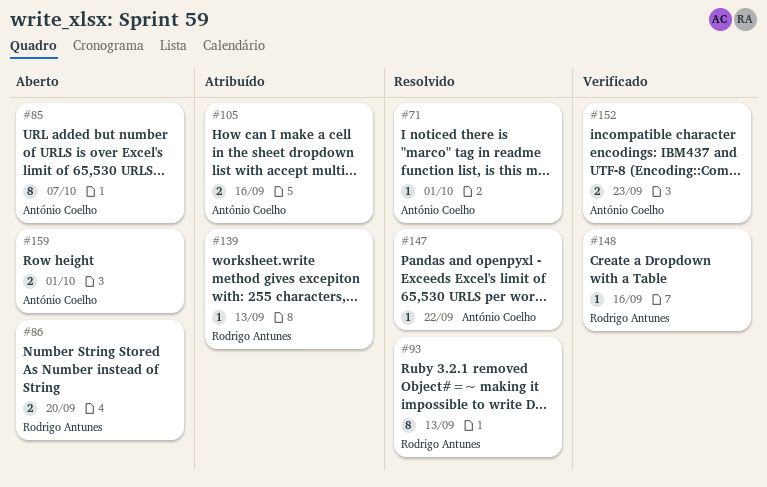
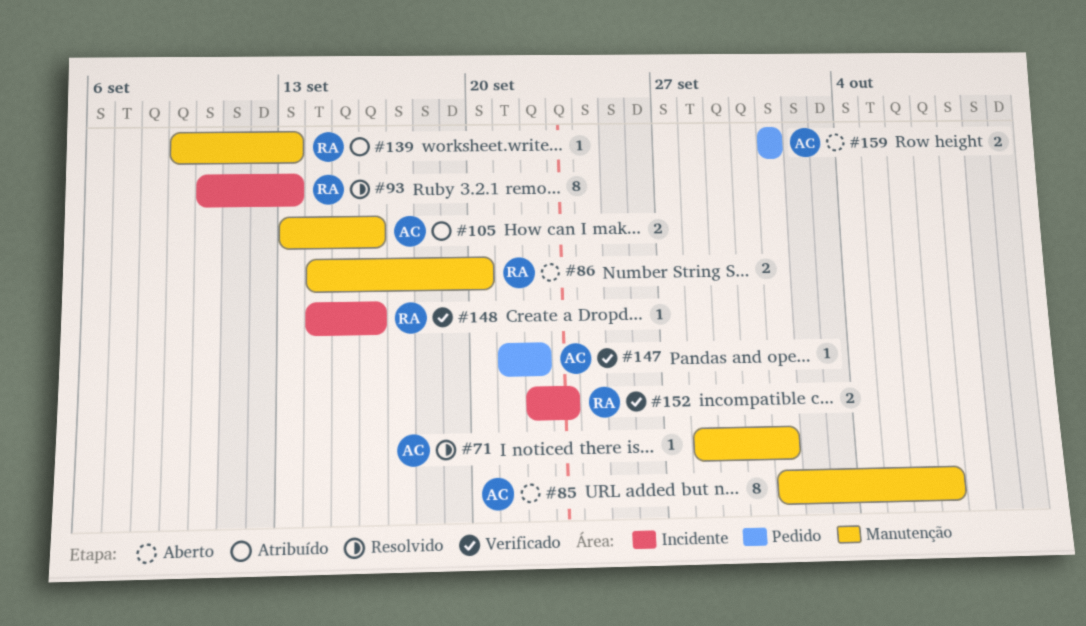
#147, status: Resolvido -> Verificado
#152, owner: António Coelho -> Rodrigo Antunes

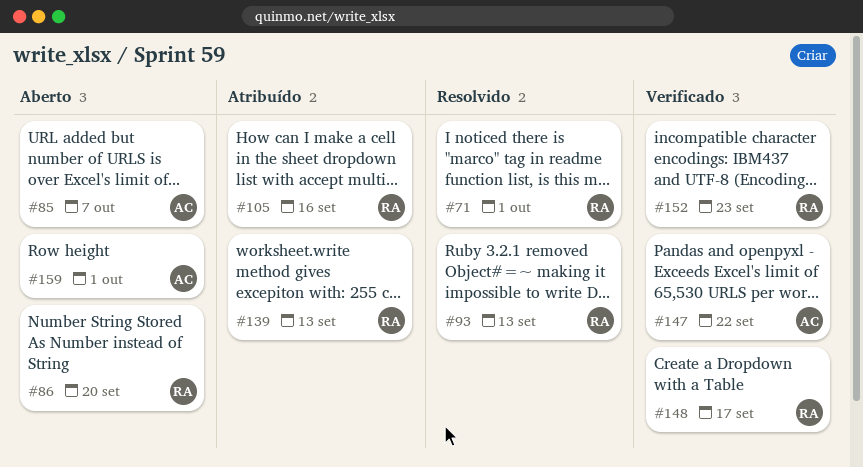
#71, owner: AC -> RA
#105, owner: AC -> RA
#148, due: Sep 16 -> Sep 17

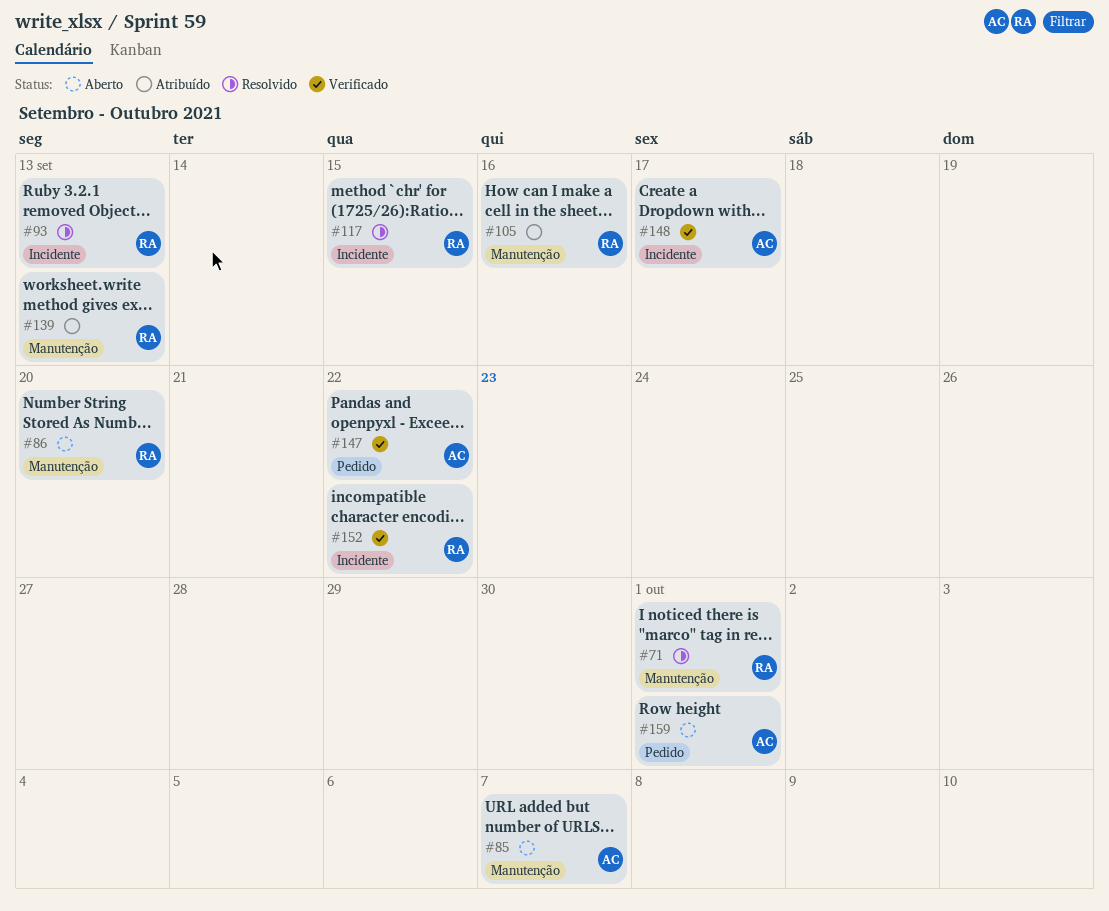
#117: none -> present
#148, owner: RA -> AC
#152, due: Sep 23 -> Sep 22

